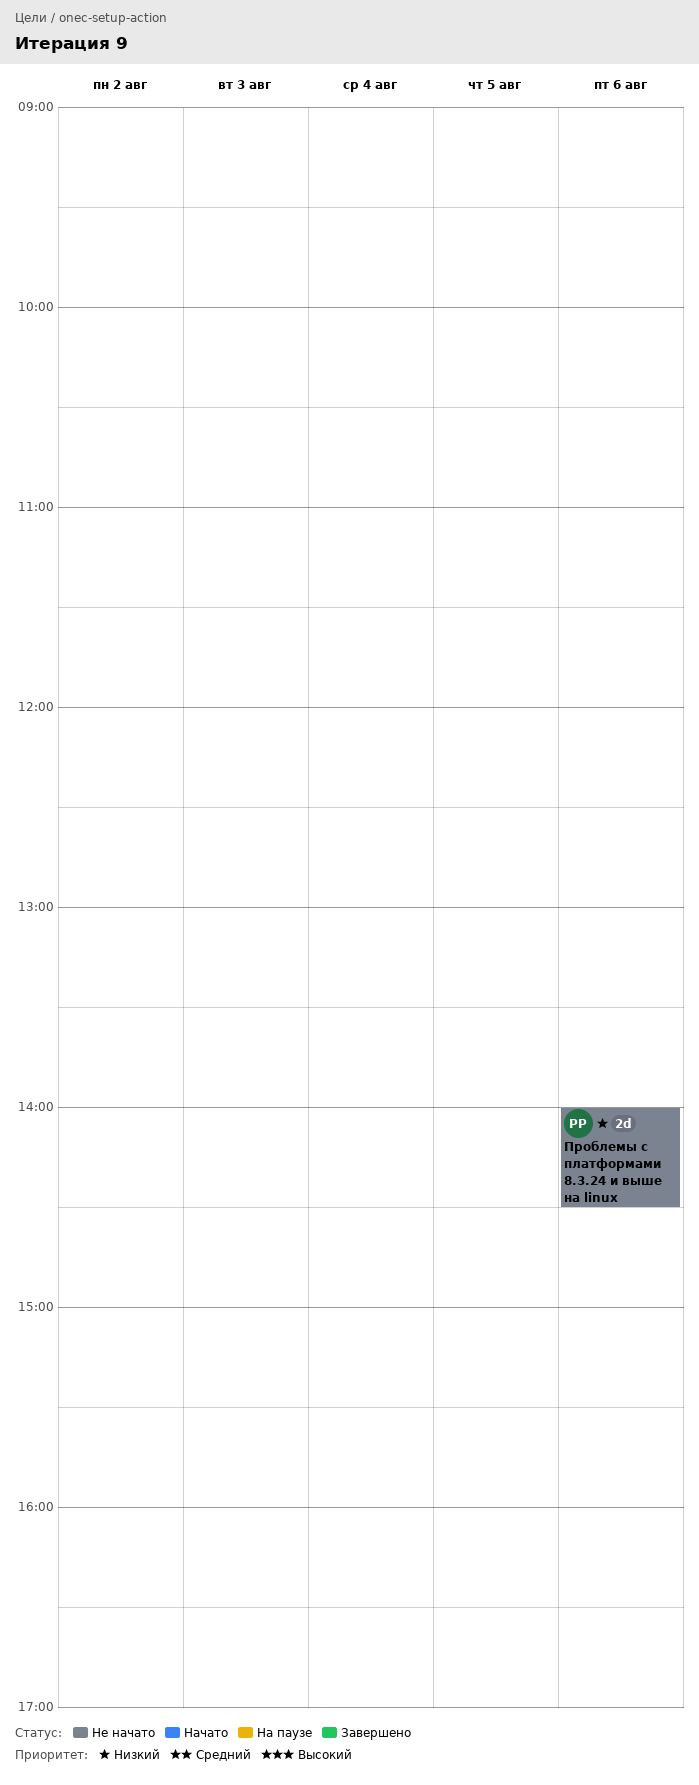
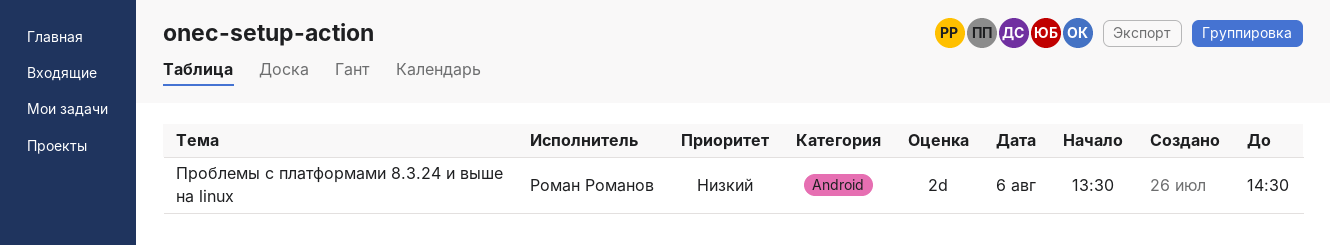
Проблемы с платформами 8.3.24 и выше на linux, begins: 14:00 -> 13:30

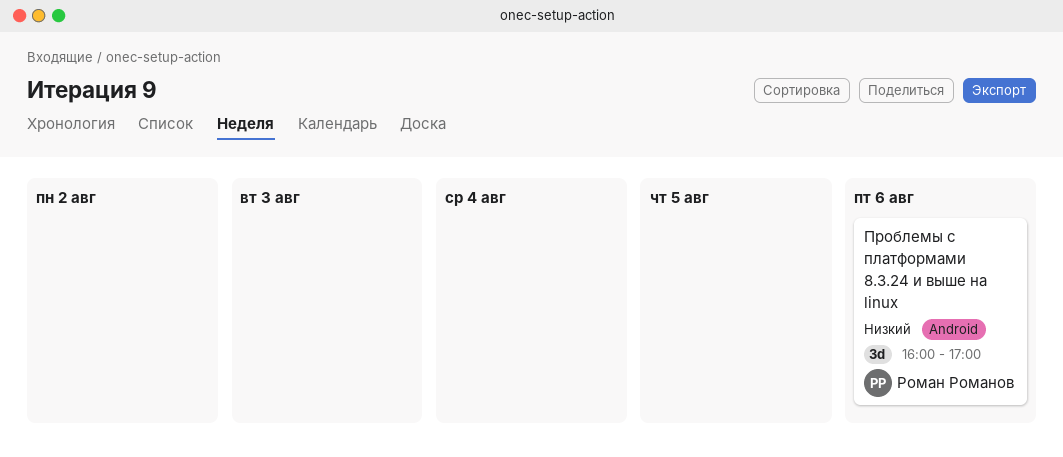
Проблемы с платформами 8.3.24 и выше на linux, estimate: 2d -> 3d
Проблемы с платформами 8.3.24 и выше на linux, begins: 13:30 -> 16:00
Проблемы с платформами 8.3.24 и выше на linux, ends: 14:30 -> 17:00

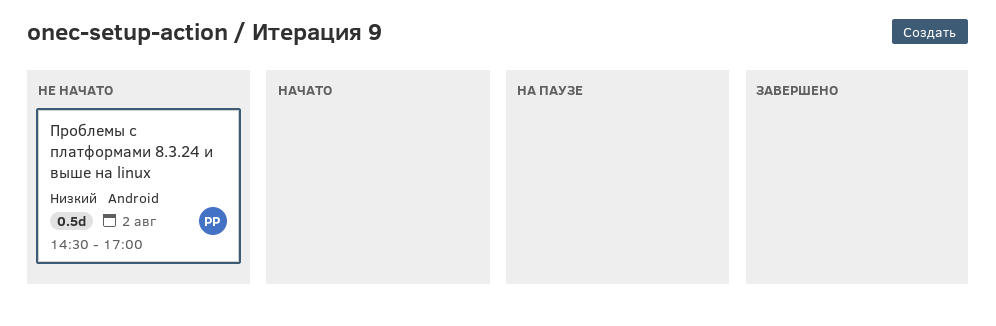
Проблемы с платформами 8.3.24 и выше на linux, estimate: 3d -> 0.5d
Проблемы с платформами 8.3.24 и выше на linux, day: Aug 6 -> Aug 2
Проблемы с платформами 8.3.24 и выше на linux, begins: 16:00 -> 14:30

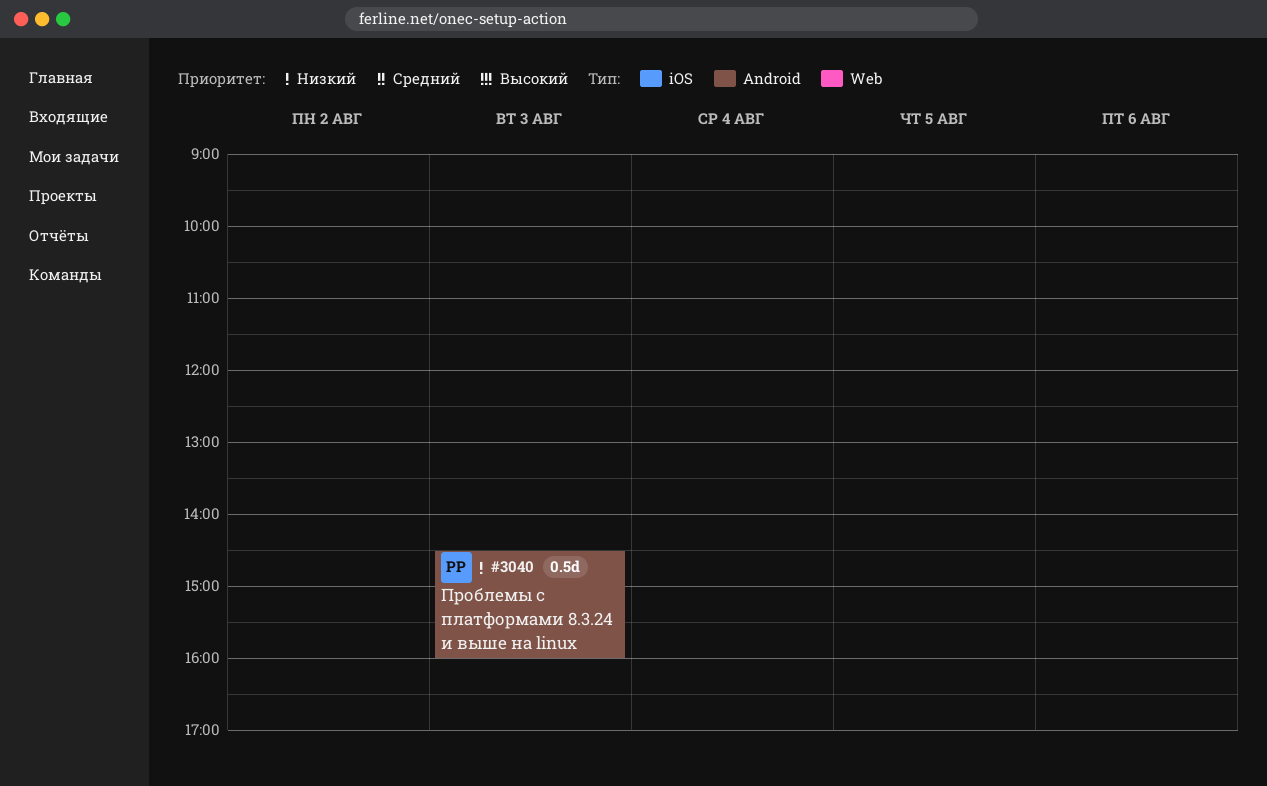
Проблемы с платформами 8.3.24 и выше на linux, day: Aug 2 -> Aug 3
Проблемы с платформами 8.3.24 и выше на linux, ends: 17:00 -> 16:00

